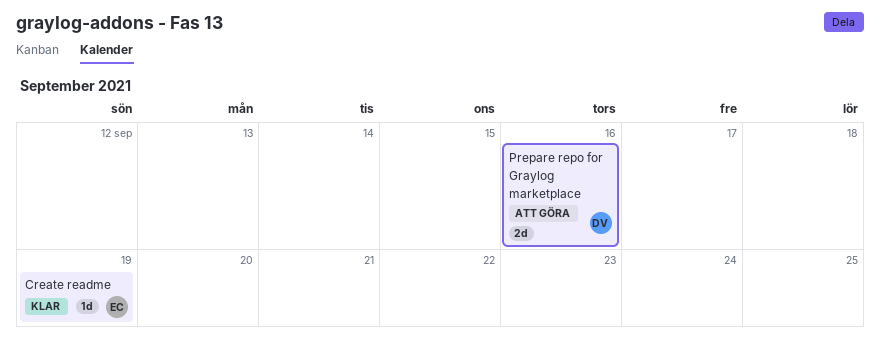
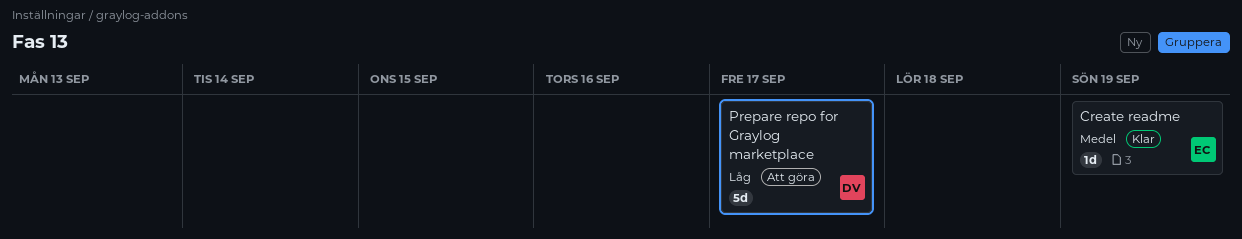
Prepare repo for Graylog marketplace, estimate: 2d -> 5d
Prepare repo for Graylog marketplace, due: Sep 16 -> Sep 17

